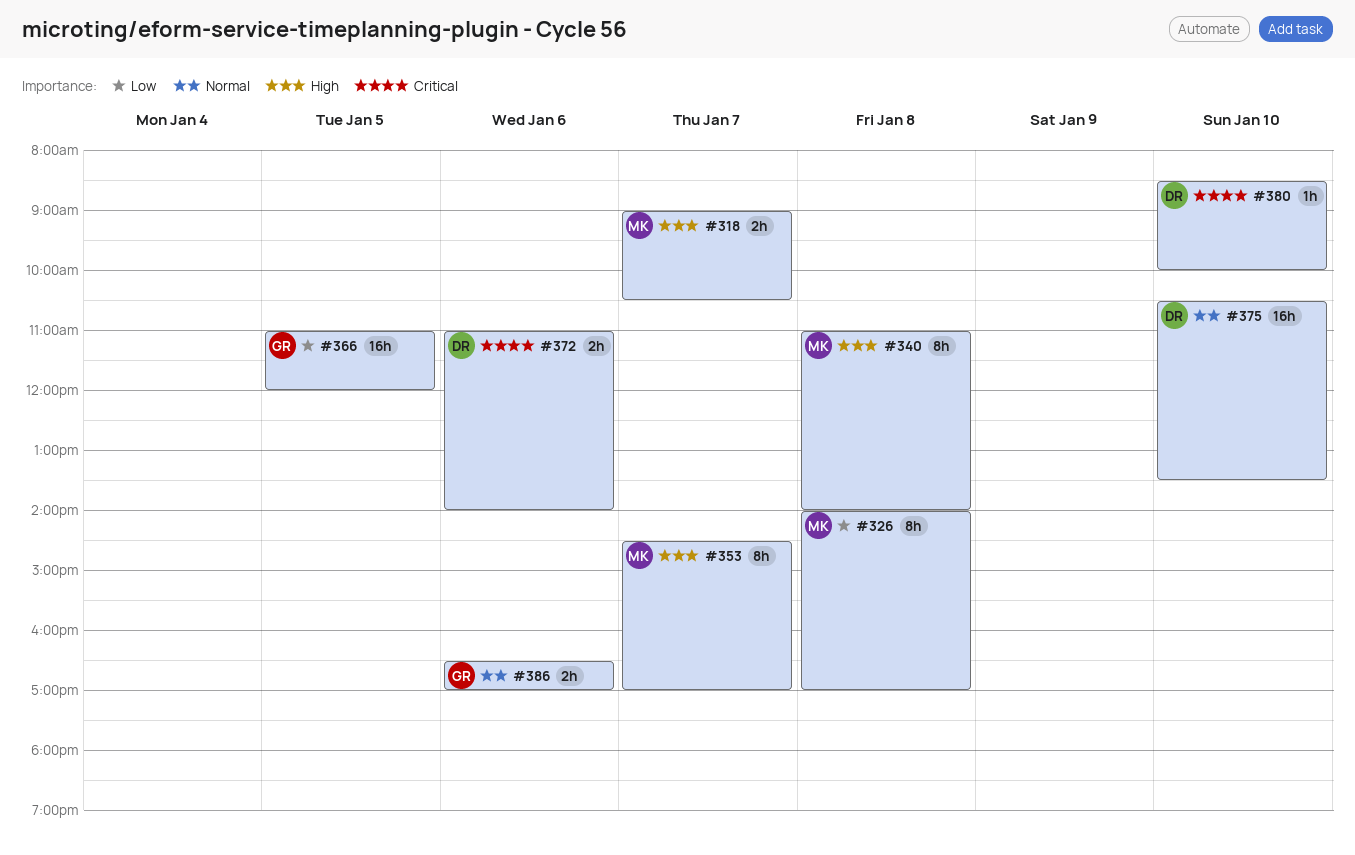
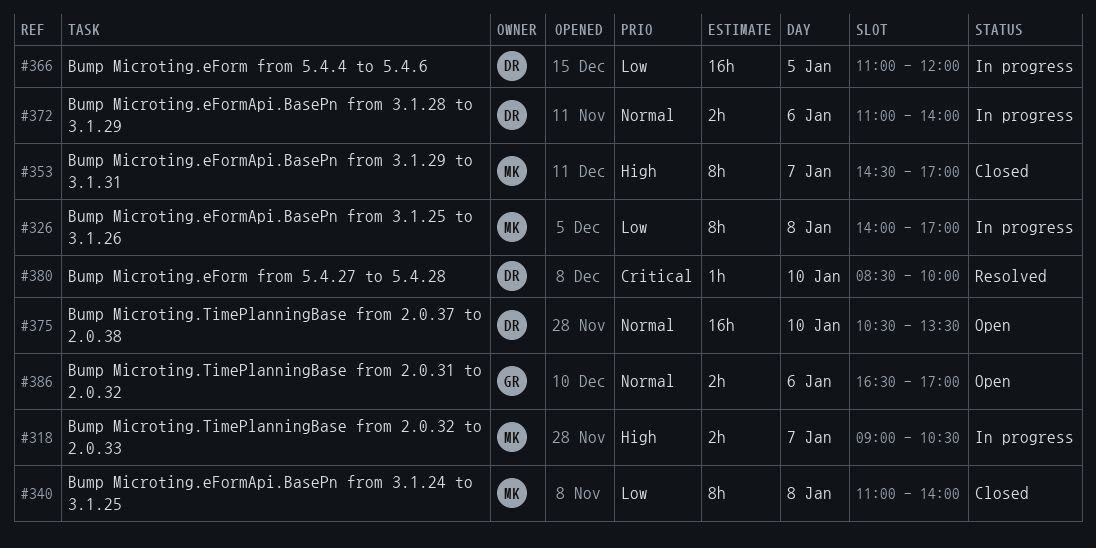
#340, priority: High -> Low
#366, owner: GR -> DR
#372, priority: Critical -> Normal

